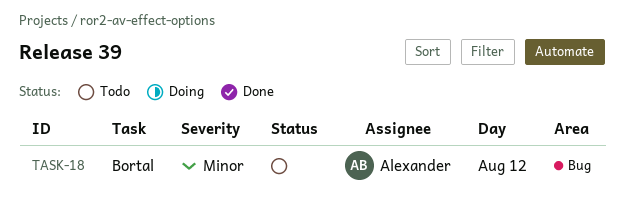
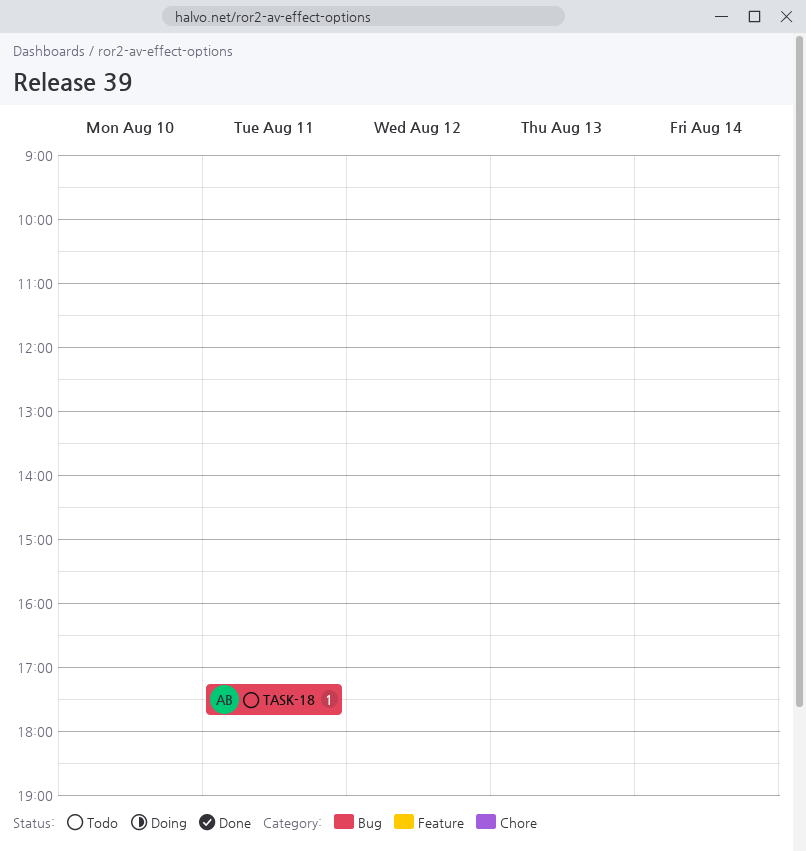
TASK-18, day: Aug 12 -> Aug 11

